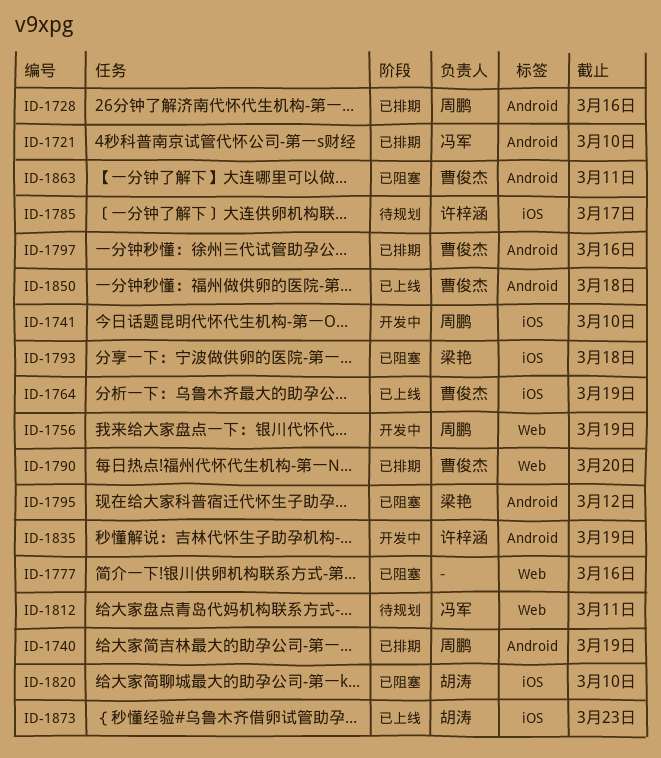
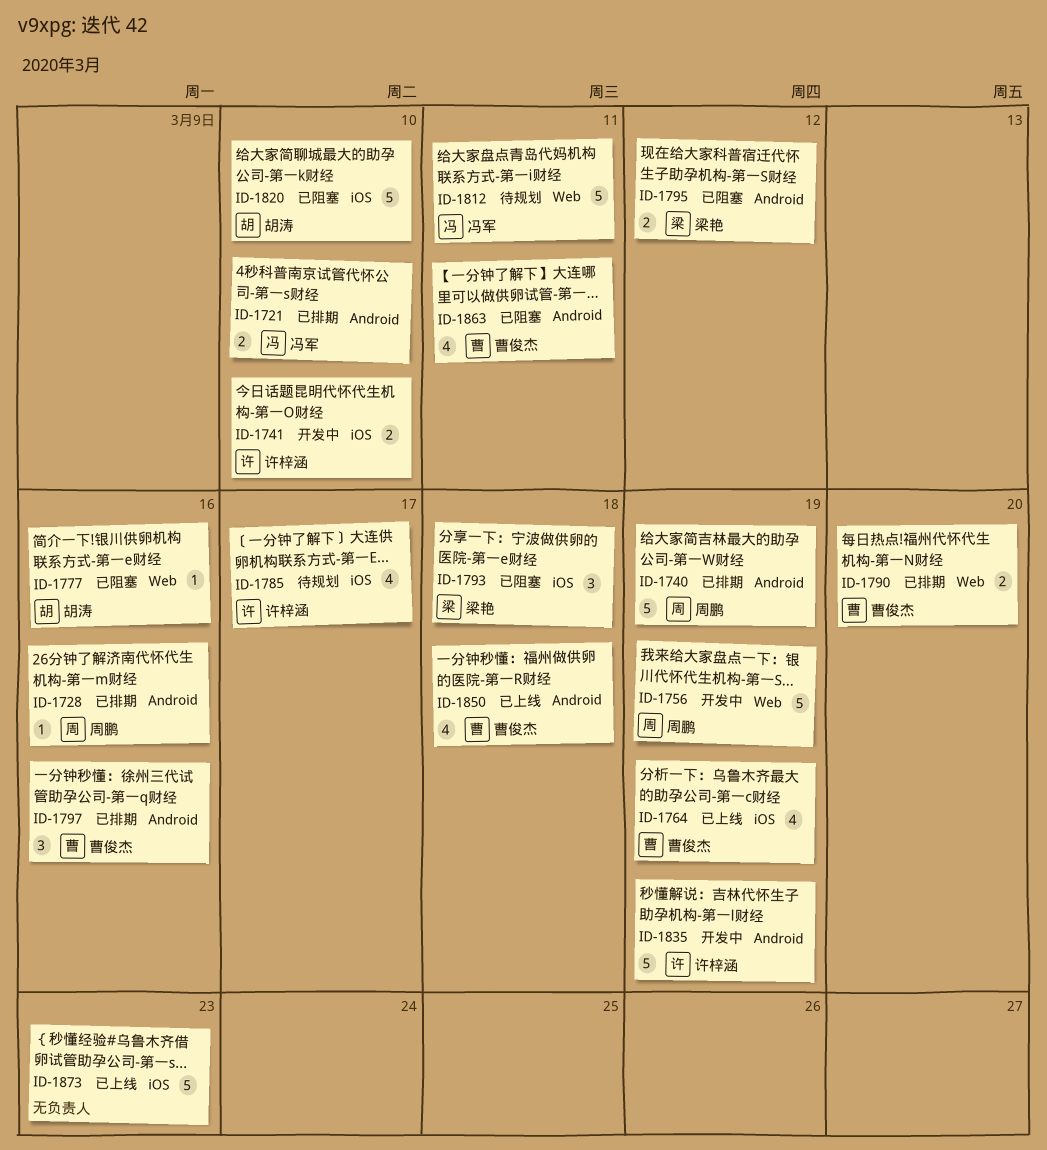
ID-1741, owner: 周鹏 -> 许梓涵
ID-1777, owner: none -> 胡涛
ID-1873, owner: 胡涛 -> none

